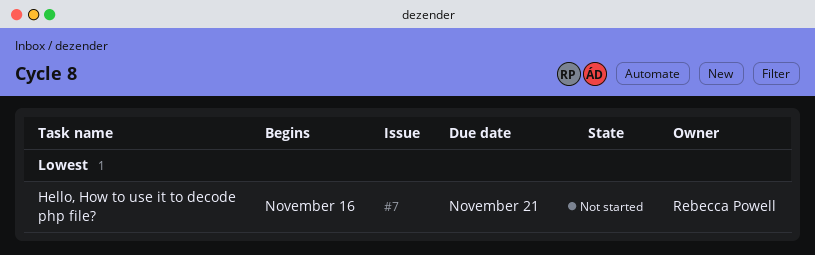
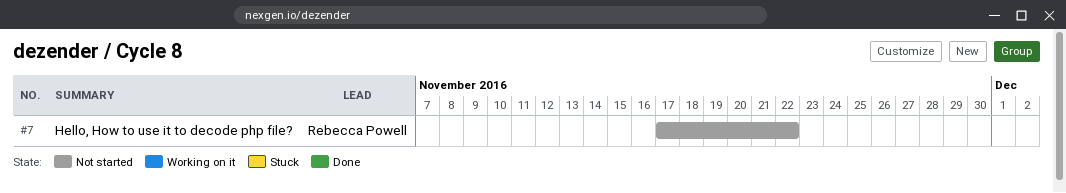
#7, start: Nov 16 -> Nov 17
#7, due: Nov 21 -> Nov 22

